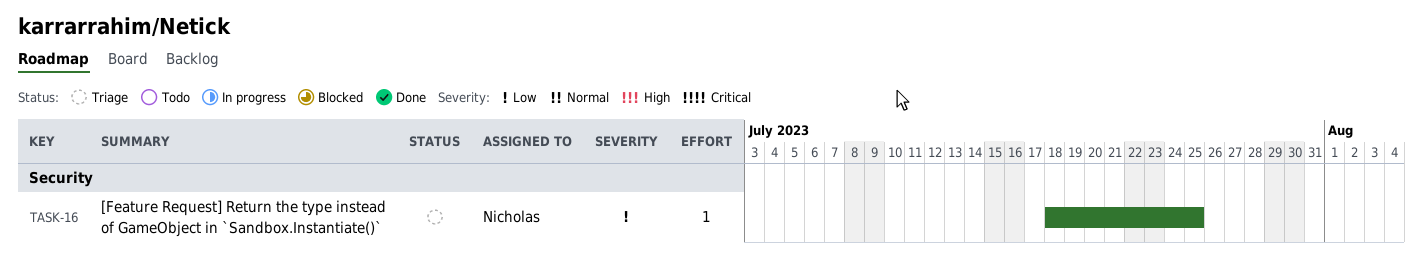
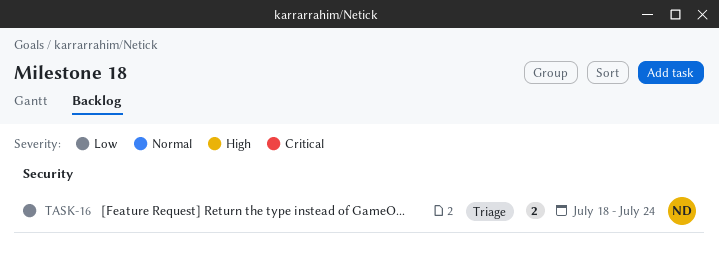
TASK-16, estimate: 1 -> 2
TASK-16, due: Jul 25 -> Jul 24

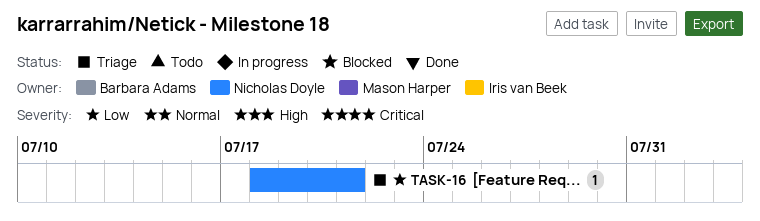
TASK-16, estimate: 2 -> 1
TASK-16, due: Jul 24 -> Jul 21

